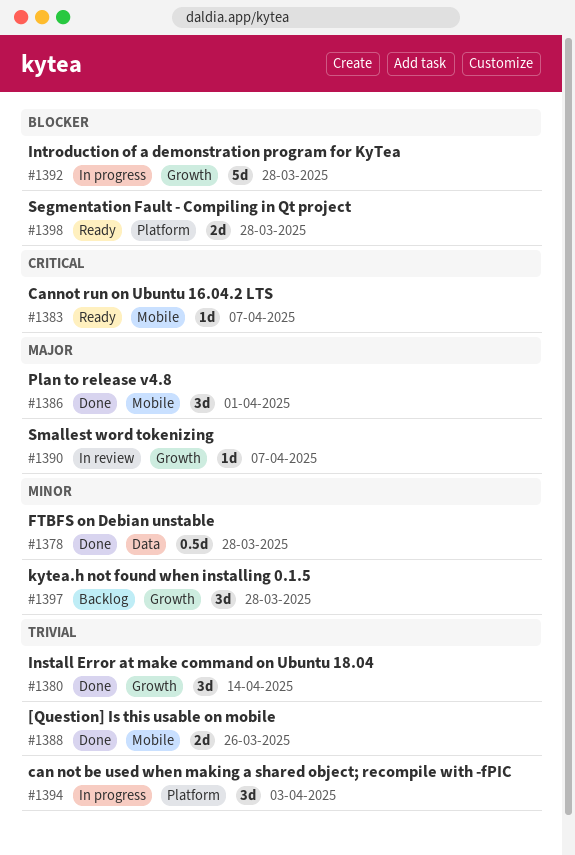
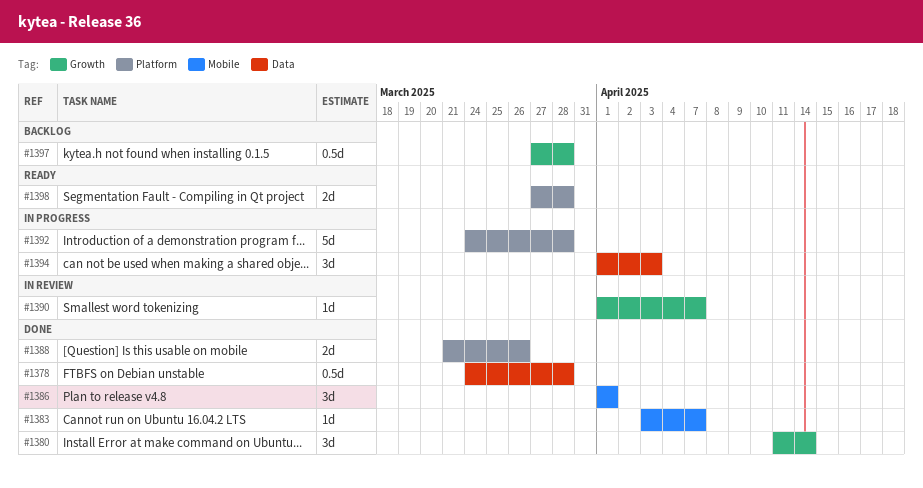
#1383, status: Ready -> Done
#1388, label: Mobile -> Platform
#1392, label: Growth -> Platform
#1394, label: Platform -> Data
#1397, estimate: 3d -> 0.5d

